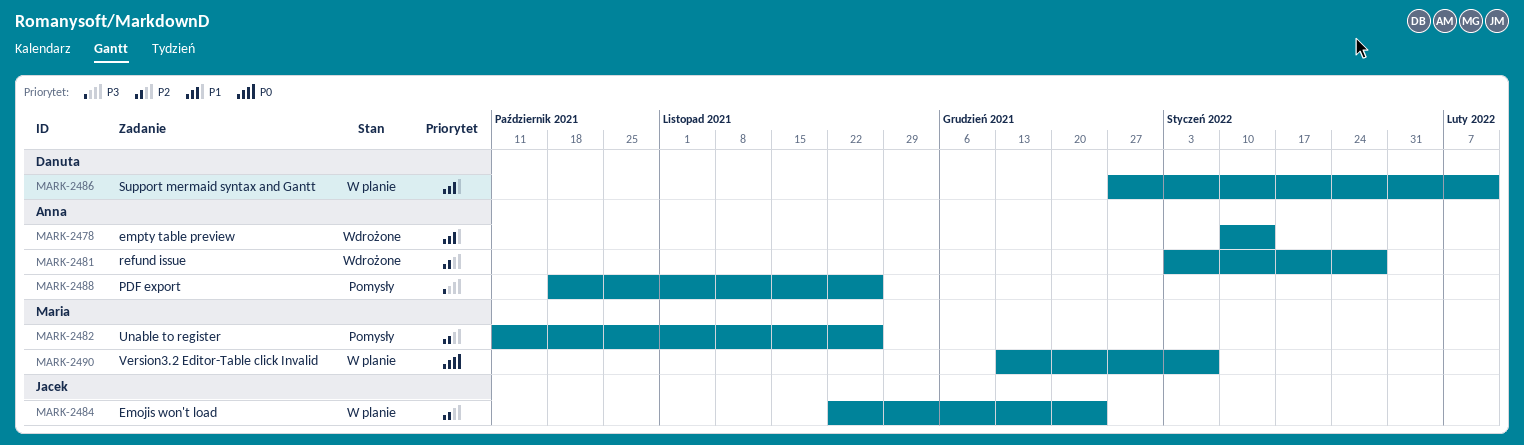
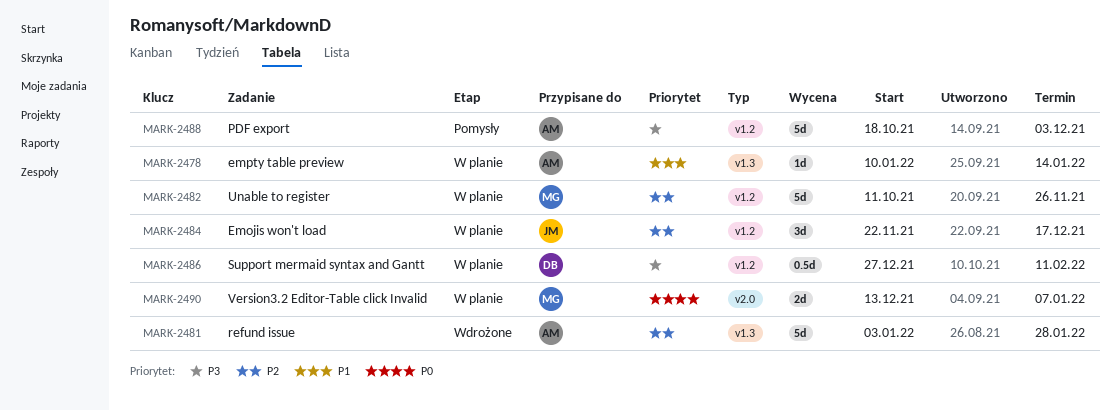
MARK-2478, status: Wdrożone -> W planie
MARK-2482, status: Pomysły -> W planie
MARK-2484, due: Dec 24 -> Dec 17
MARK-2486, priority: P1 -> P3
MARK-2488, due: Nov 26 -> Dec 3

